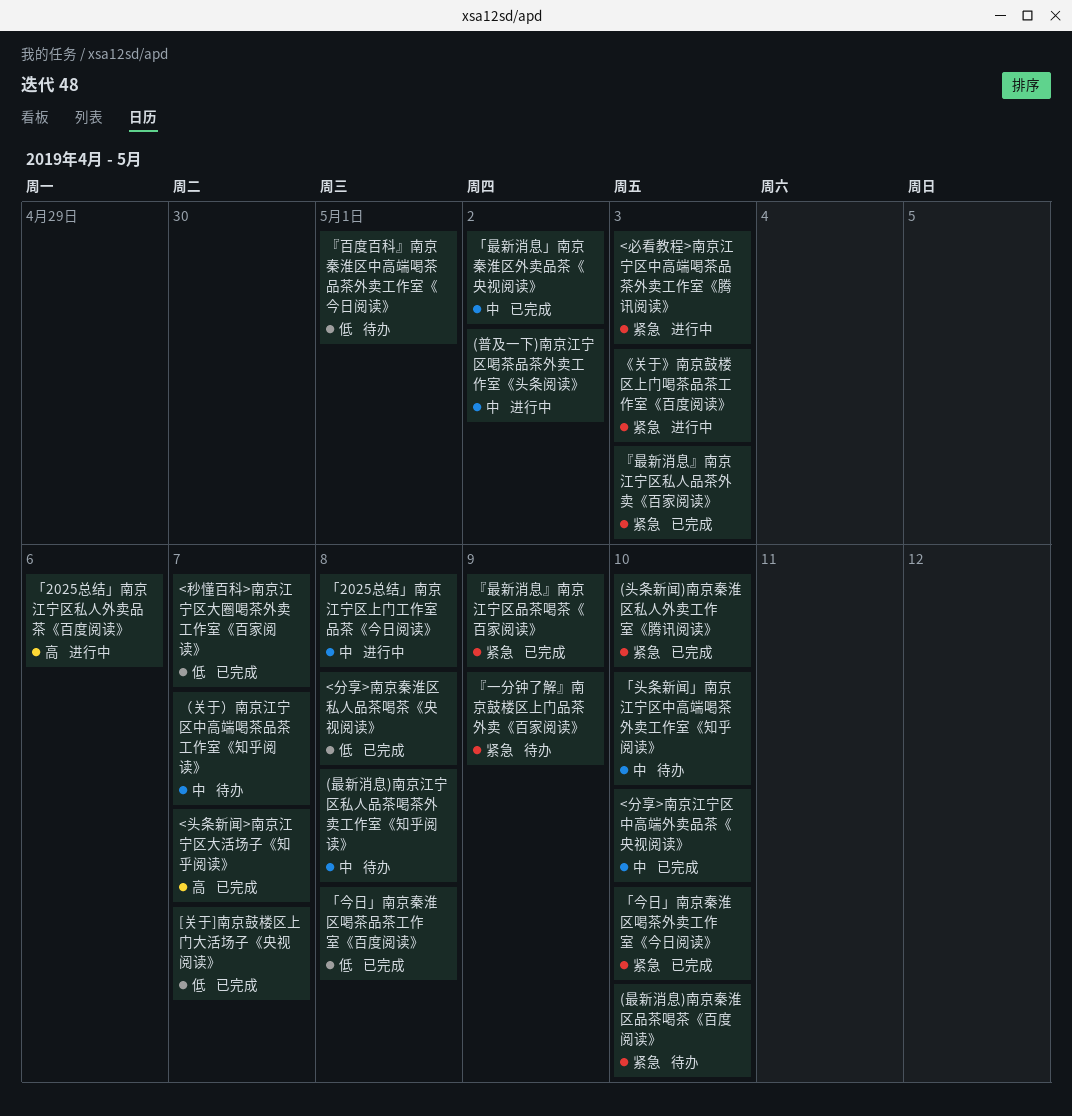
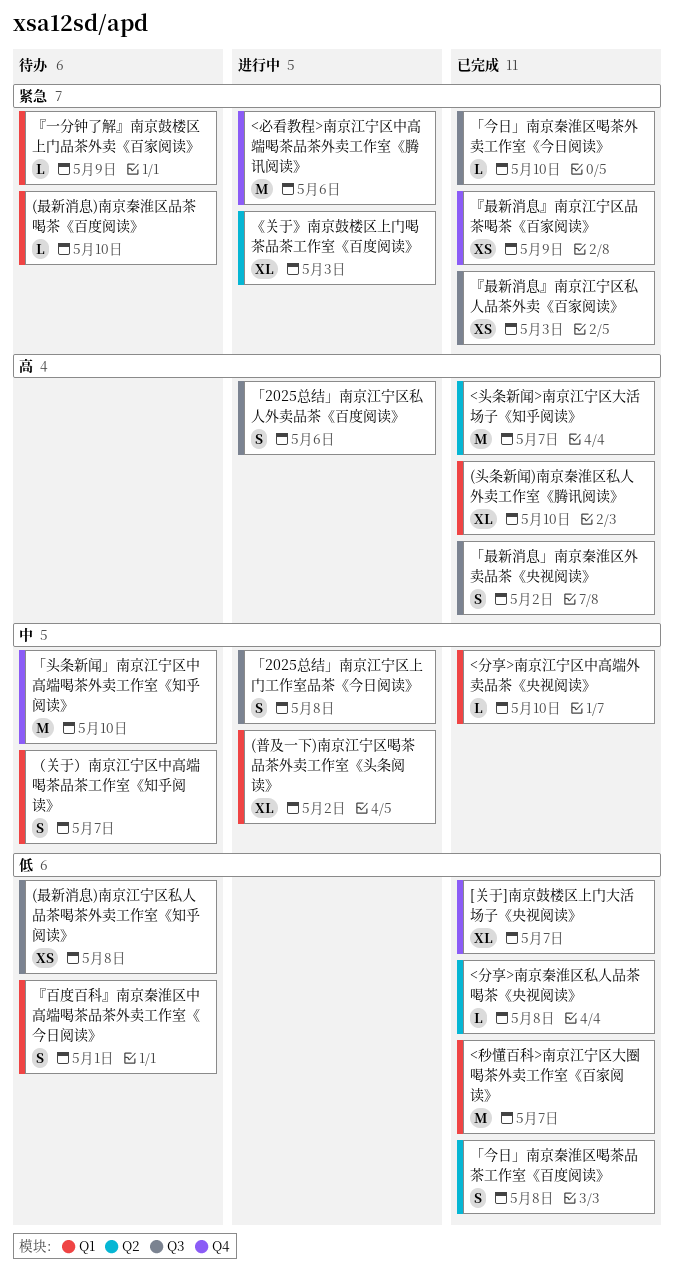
(头条新闻)南京秦淮区私人外卖工作室《腾讯阅读》, priority: 紧急 -> 高
(最新消息)南京江宁区私人品茶喝茶外卖工作室《知乎阅读》, priority: 中 -> 低
<必看教程>南京江宁区中高端喝茶品茶外卖工作室《腾讯阅读》, due: May 3 -> May 6
「最新消息」南京秦淮区外卖品茶《央视阅读》, priority: 中 -> 高

